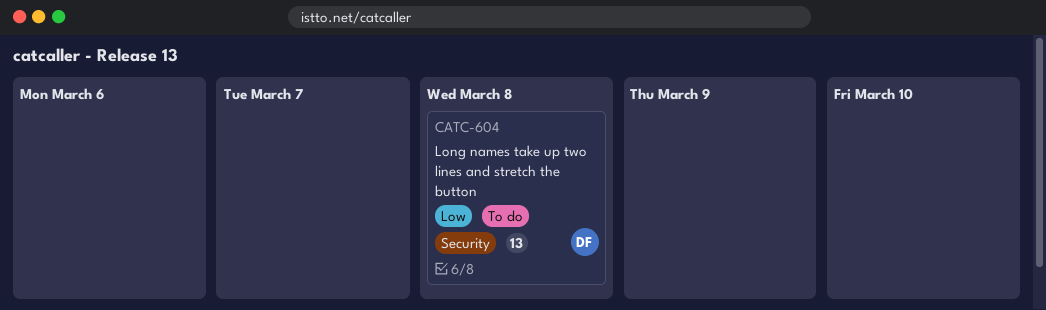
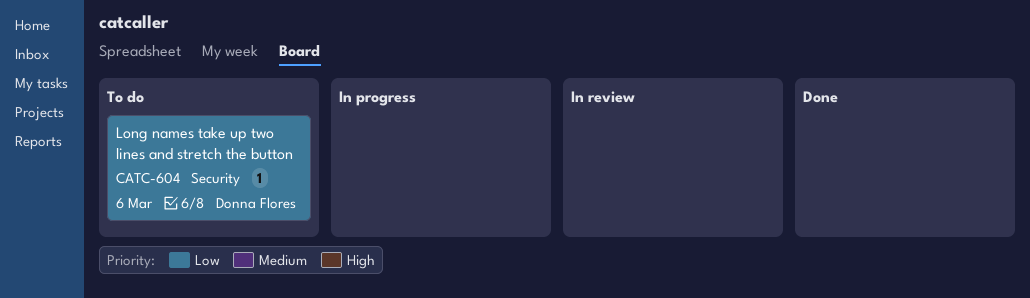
CATC-604, estimate: 13 -> 1
CATC-604, due: Mar 8 -> Mar 6

